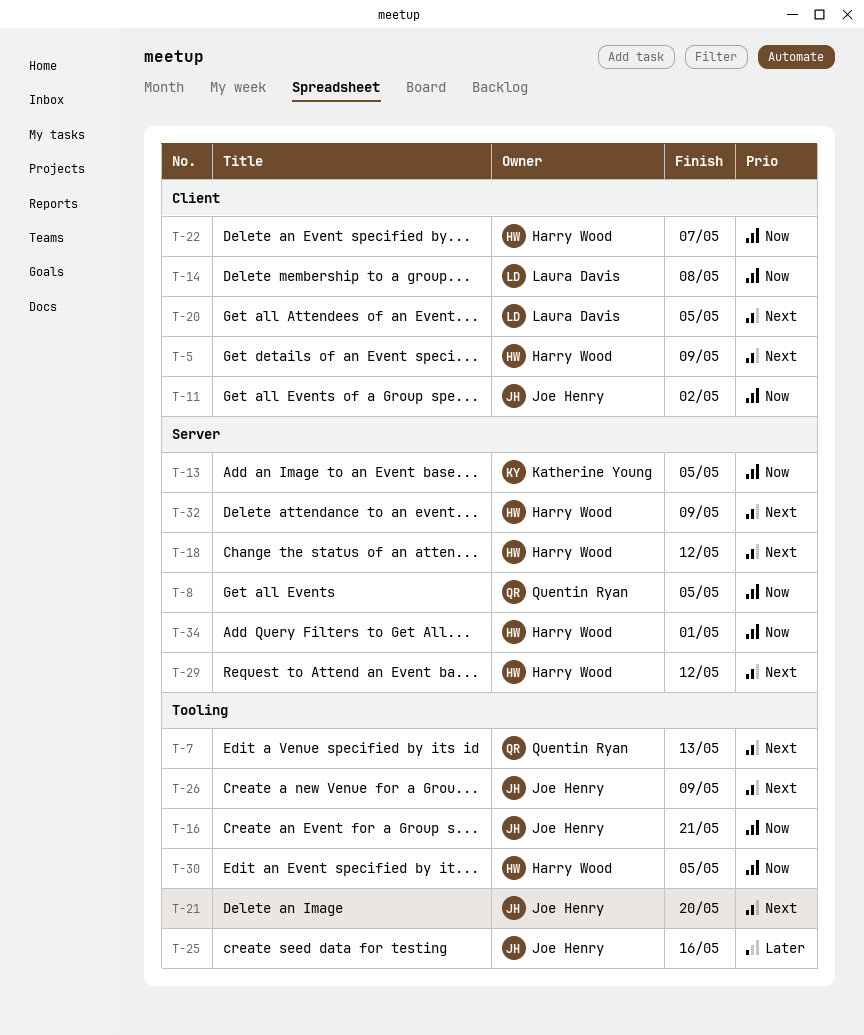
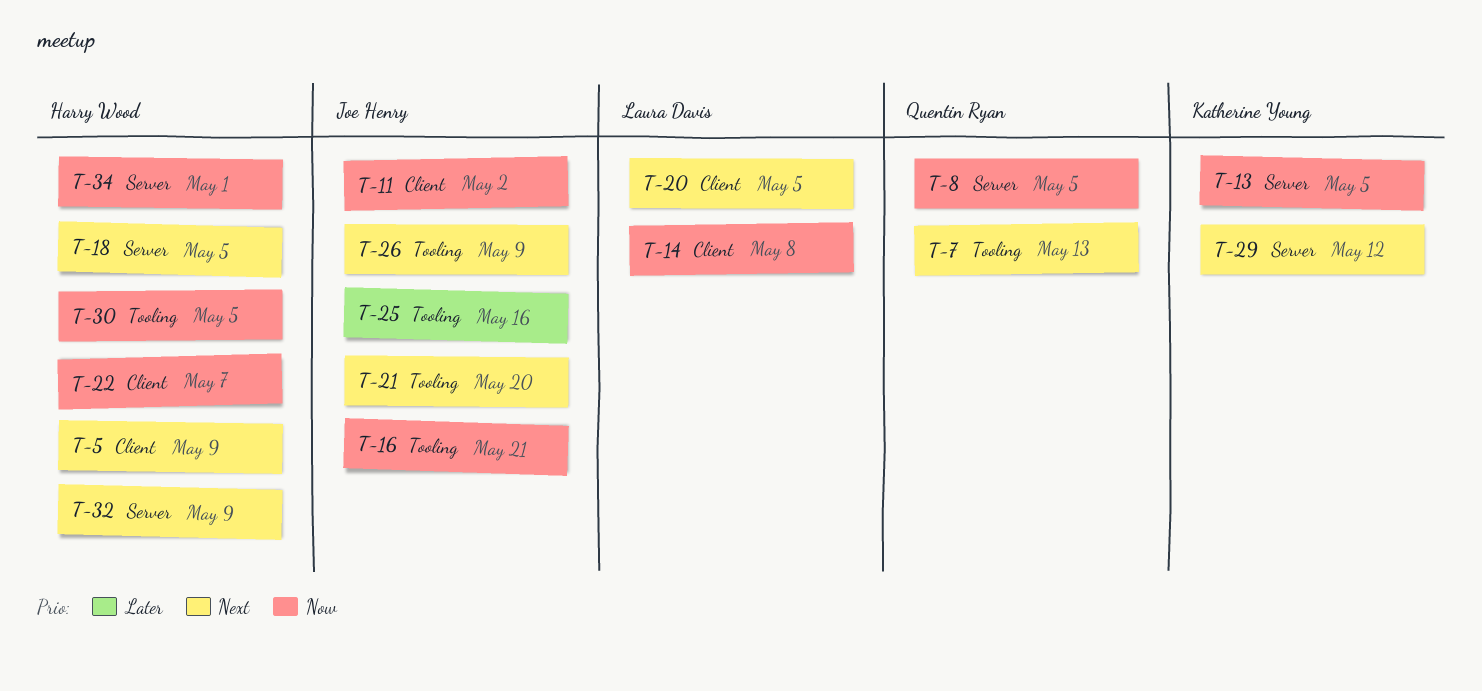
T-18, due: May 12 -> May 5
T-29, owner: Harry Wood -> Katherine Young

